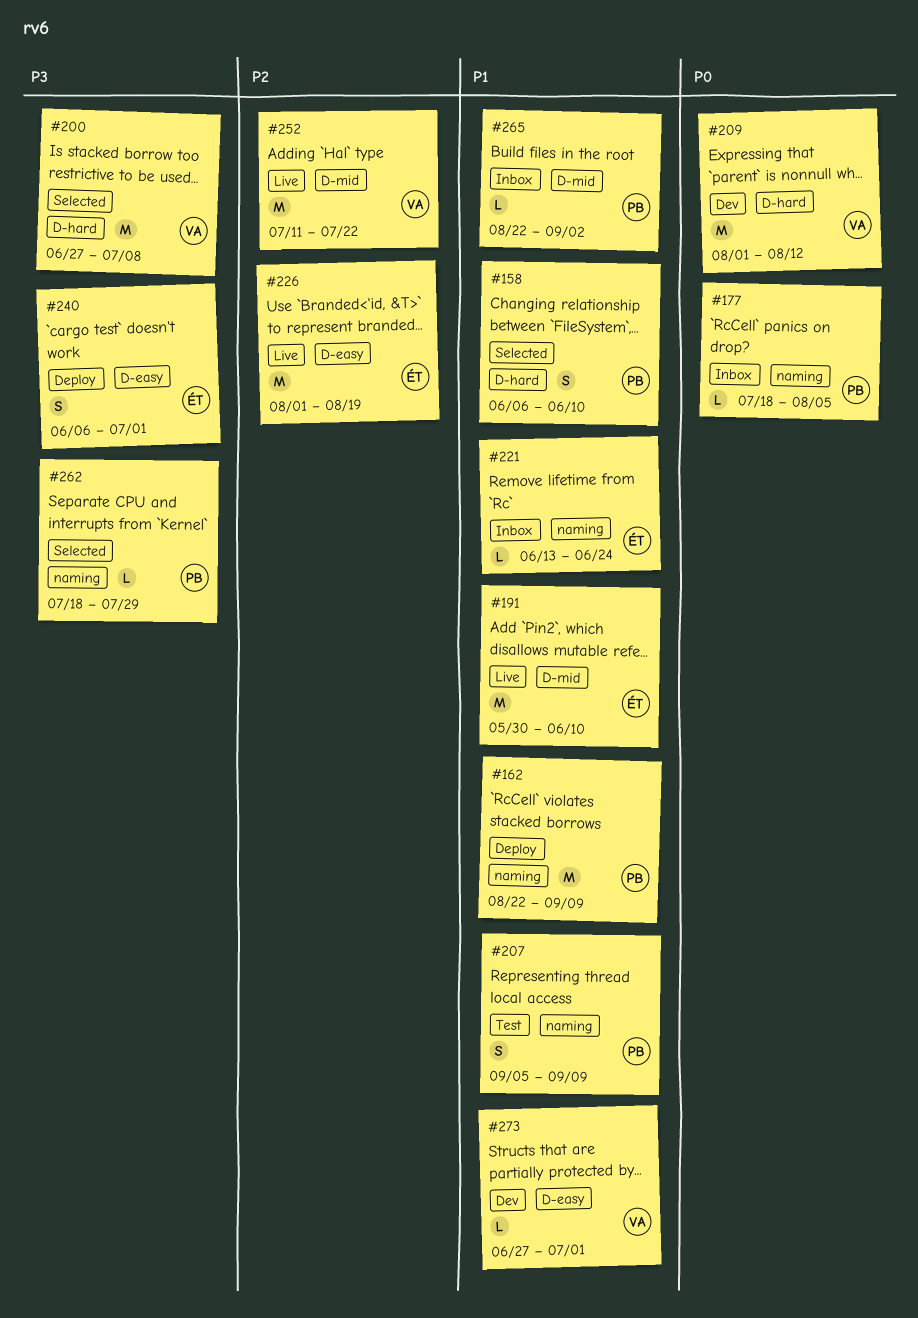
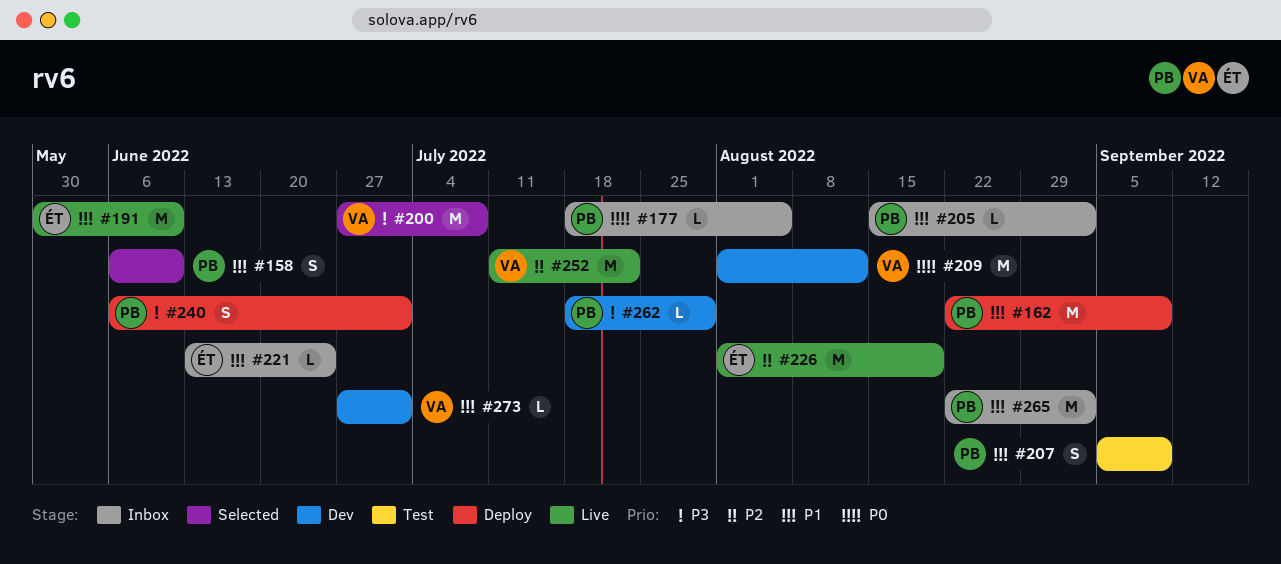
#205: none -> present
#240, owner: ÉT -> PB
#262, status: Selected -> Dev
#265, estimate: L -> M

